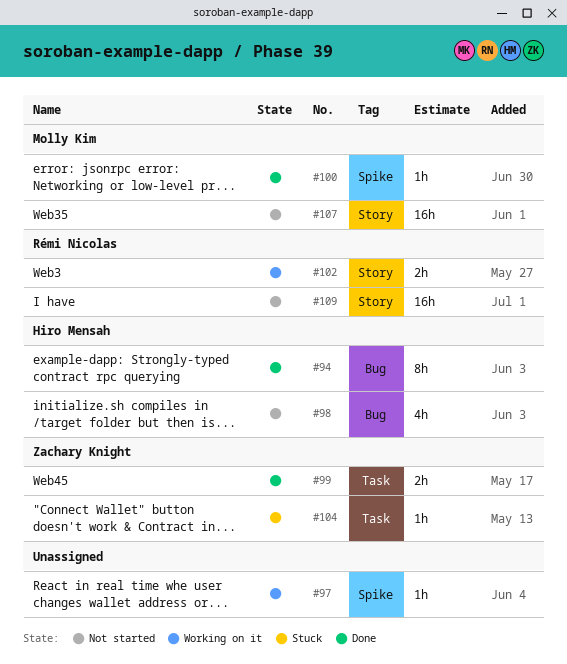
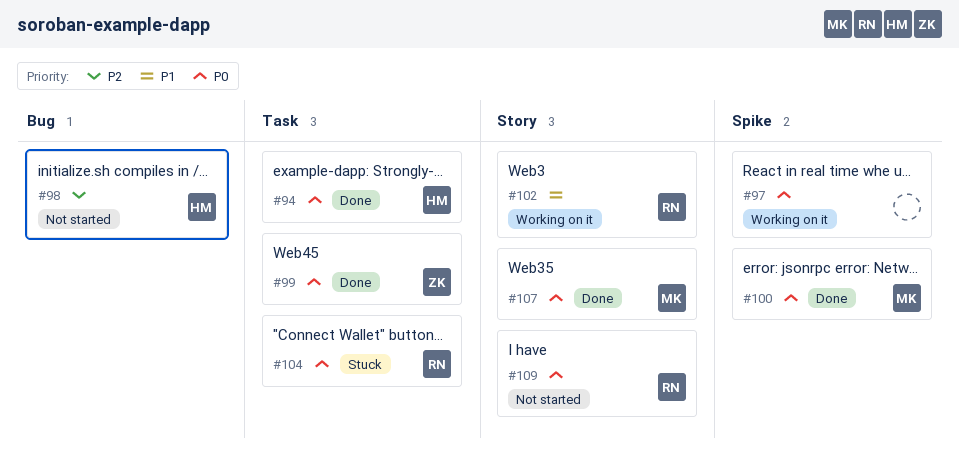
#94, label: Bug -> Task
#104, owner: Zachary Knight -> Rémi Nicolas
#107, status: Not started -> Done

